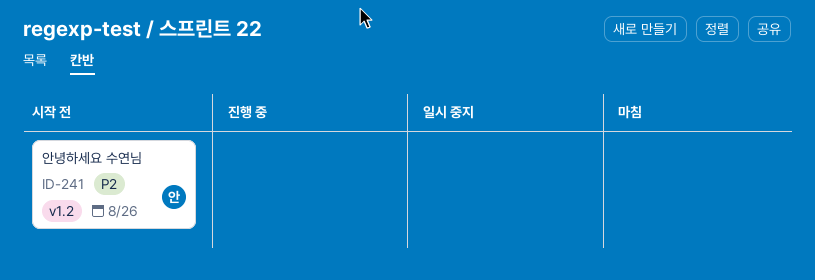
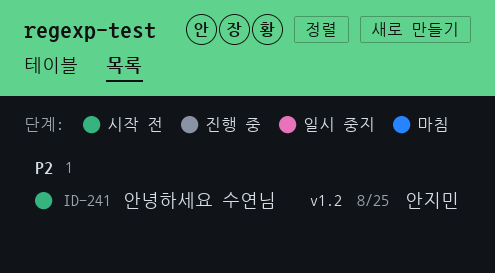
ID-241, due: Aug 26 -> Aug 25

